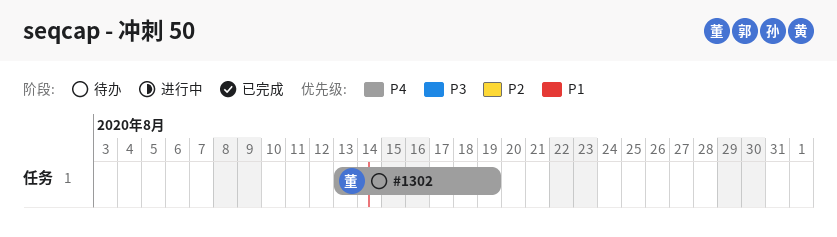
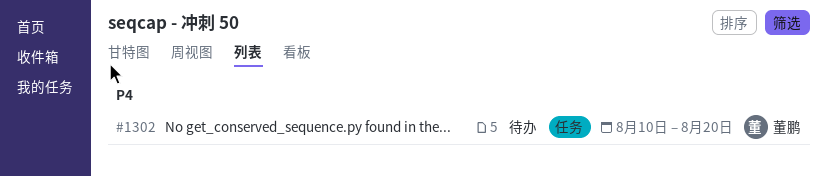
#1302, start: Aug 13 -> Aug 10
#1302, due: Aug 19 -> Aug 20

